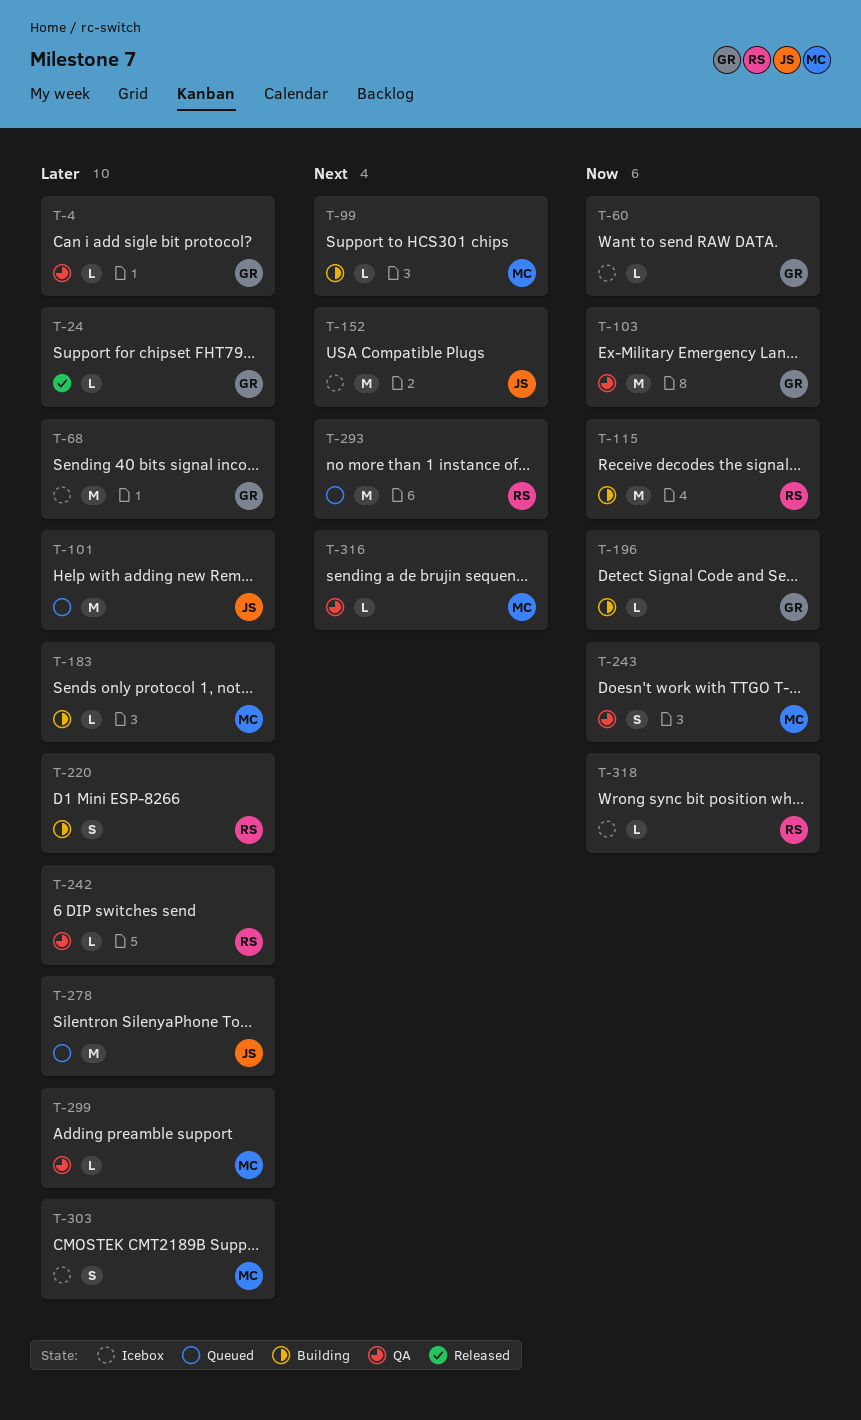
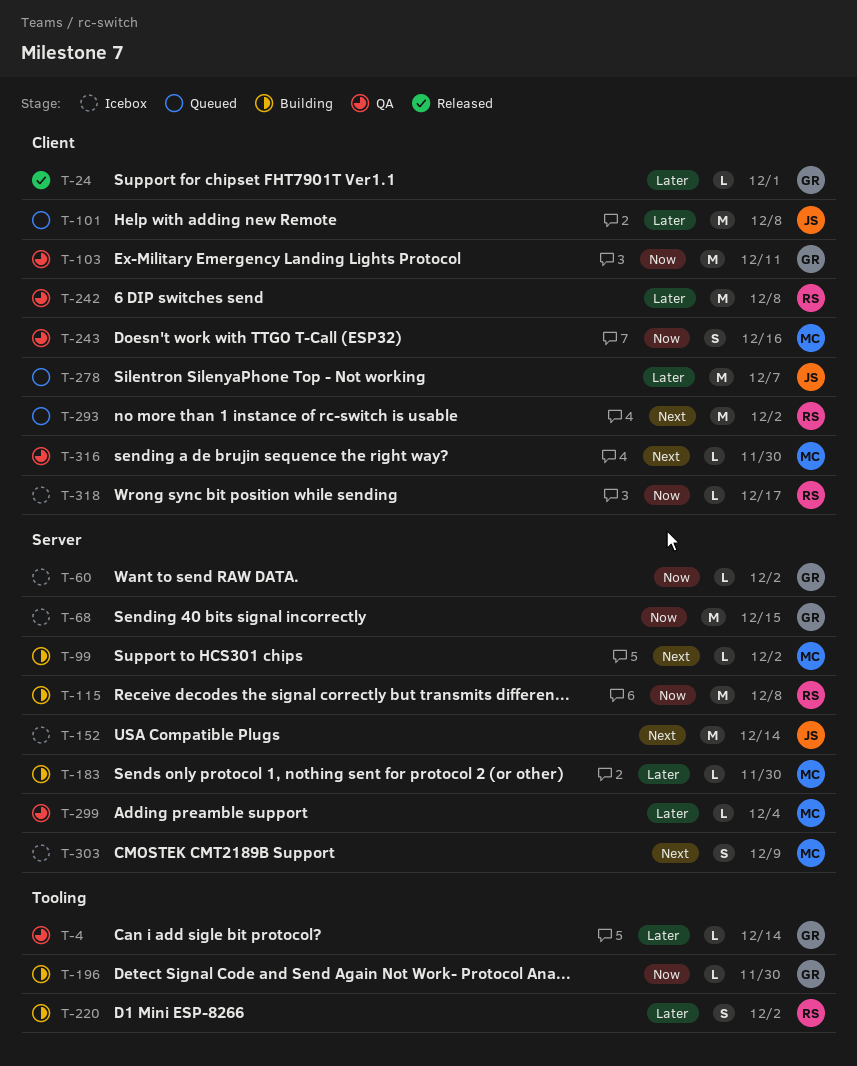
T-68, priority: Later -> Now
T-242, estimate: L -> M
T-303, priority: Later -> Next

